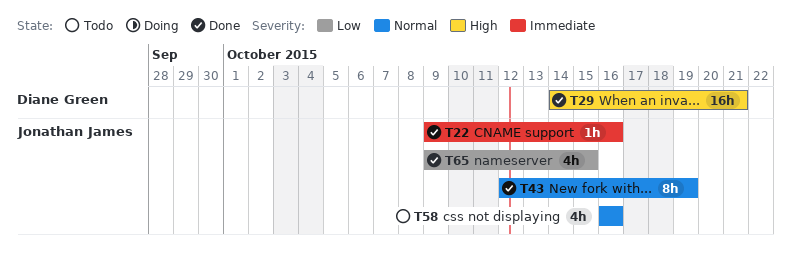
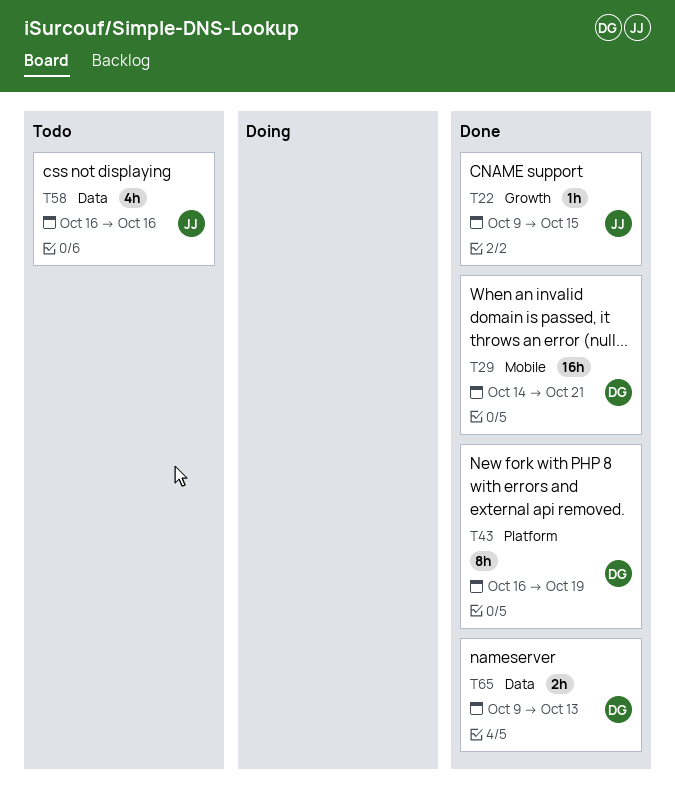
T22, due: Oct 16 -> Oct 15
T43, owner: Jonathan James -> Diane Green
T43, start: Oct 12 -> Oct 16
T65, owner: Jonathan James -> Diane Green
T65, estimate: 4h -> 2h
T65, due: Oct 15 -> Oct 13

